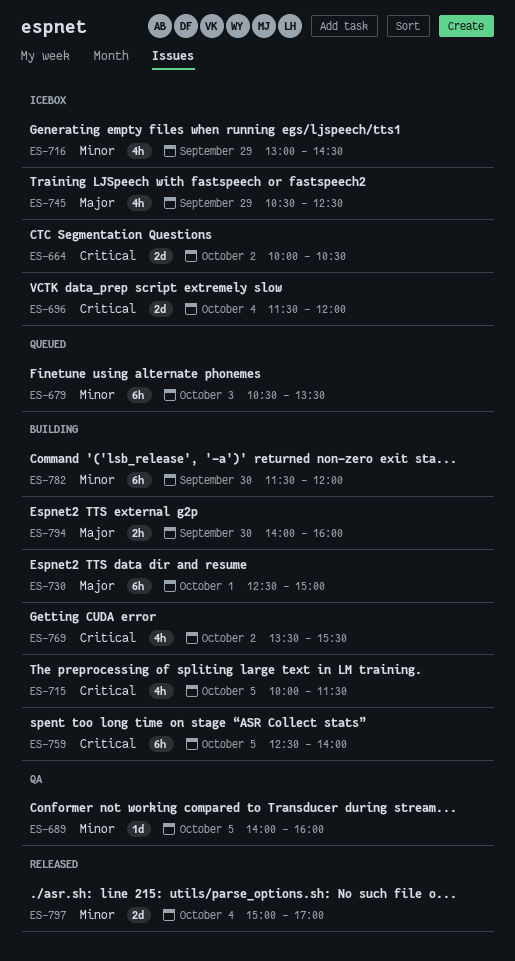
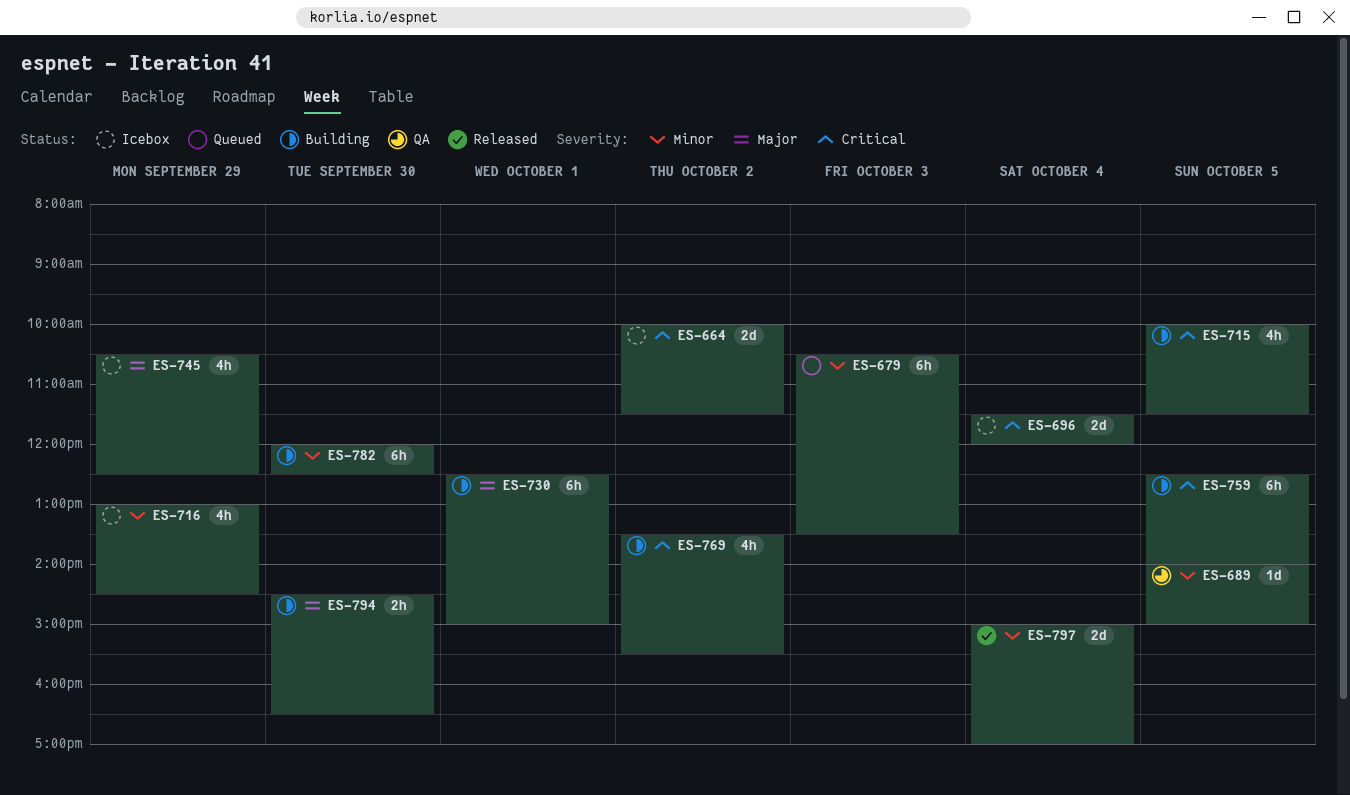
ES-664, ends: 10:30 -> 11:30
ES-689, ends: 16:00 -> 15:00
ES-782, begins: 11:30 -> 12:00
ES-782, ends: 12:00 -> 12:30
ES-794, begins: 14:00 -> 14:30
ES-794, ends: 16:00 -> 16:30

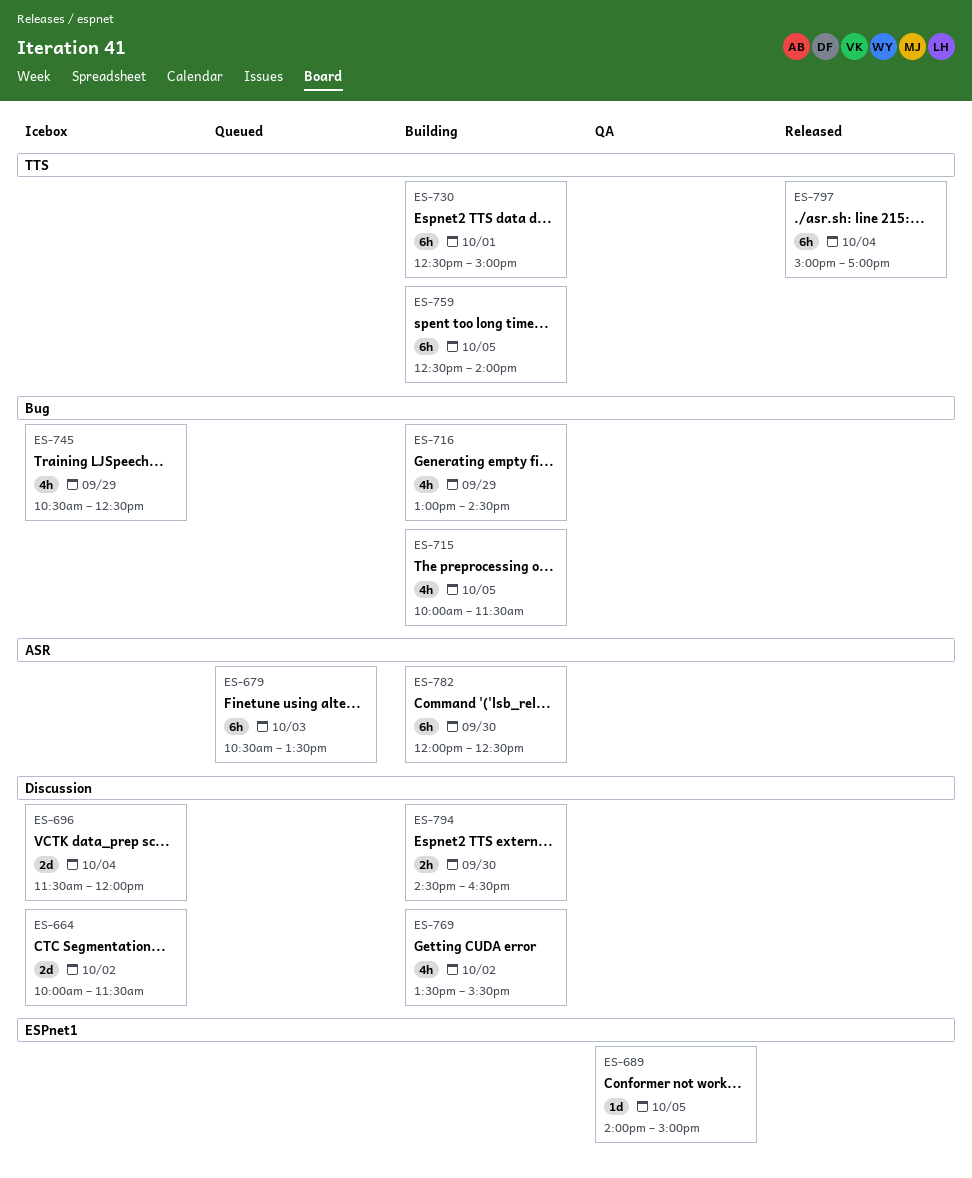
ES-716, status: Icebox -> Building
ES-797, estimate: 2d -> 6h

